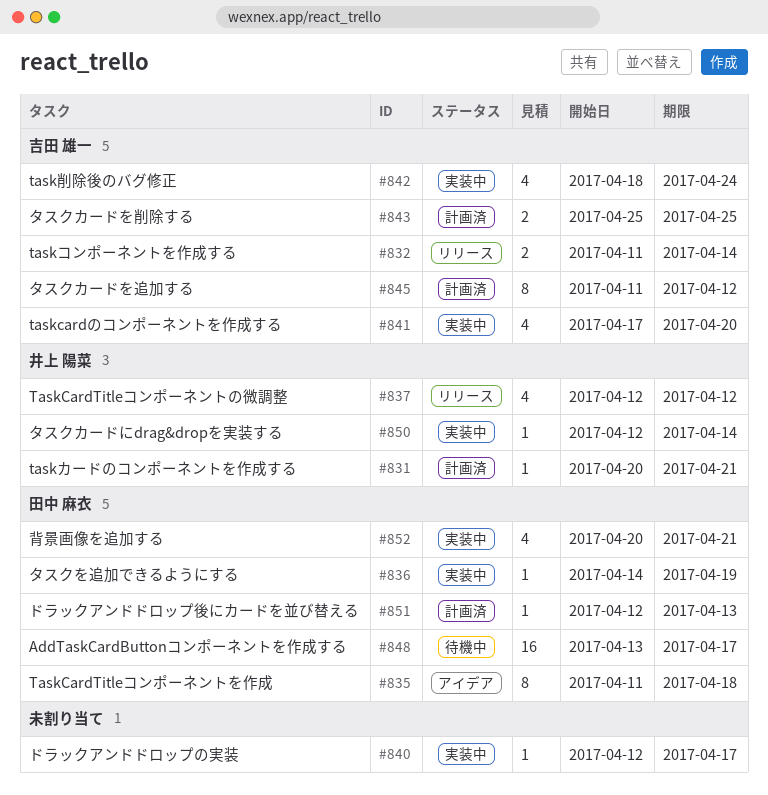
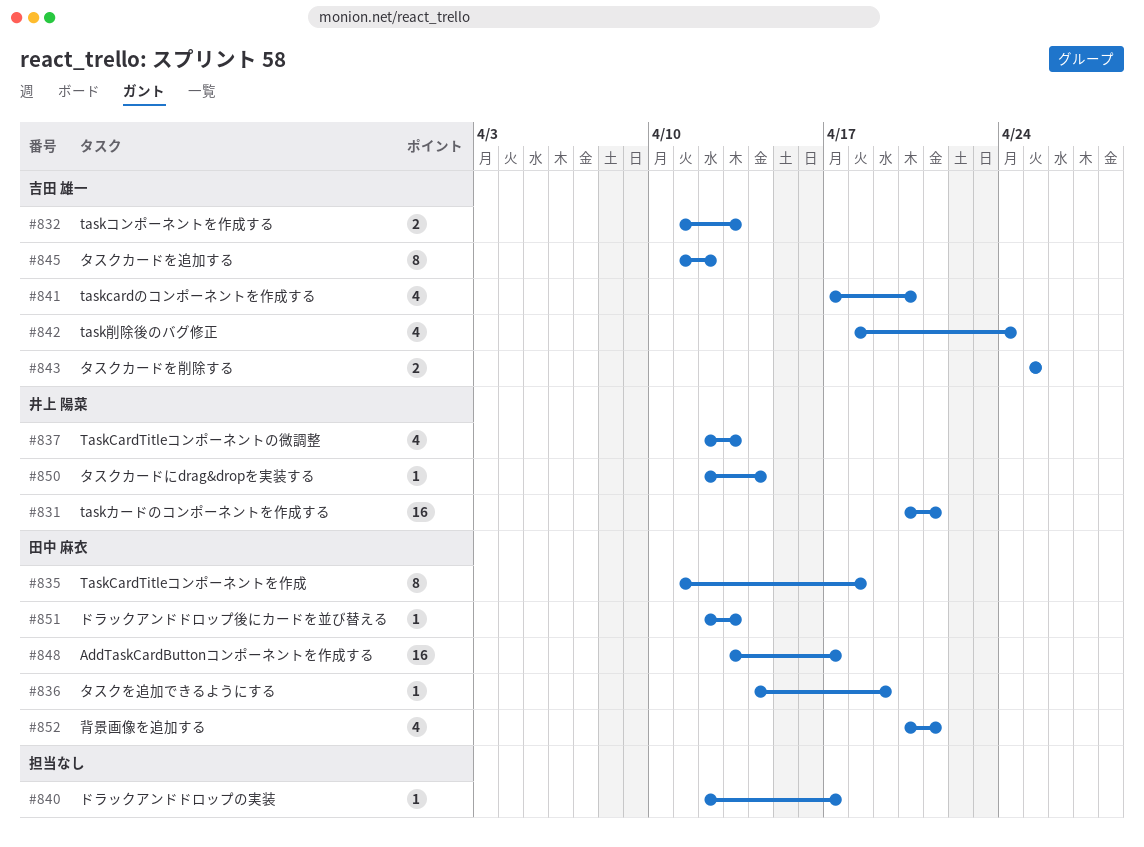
#831, estimate: 1 -> 16
#832, due: Apr 14 -> Apr 13
#837, due: Apr 12 -> Apr 13

